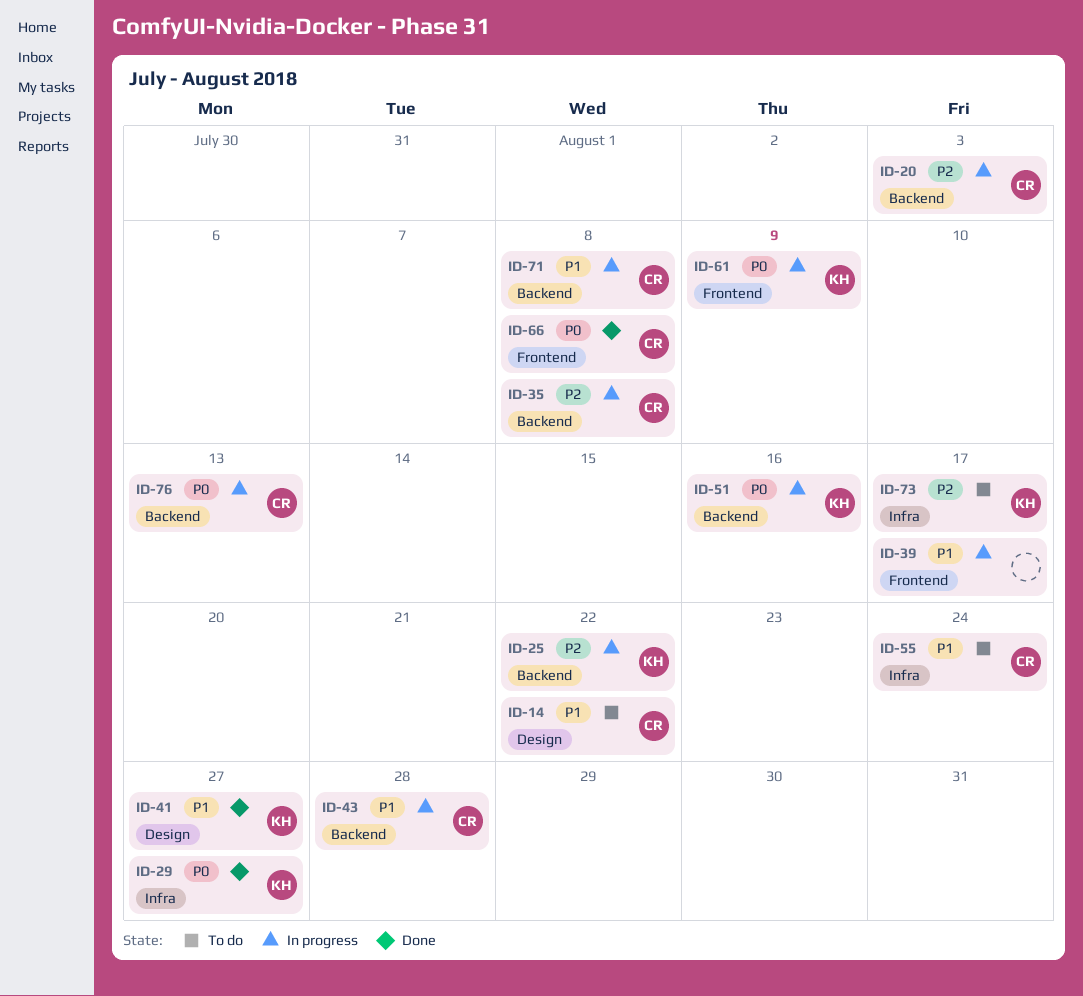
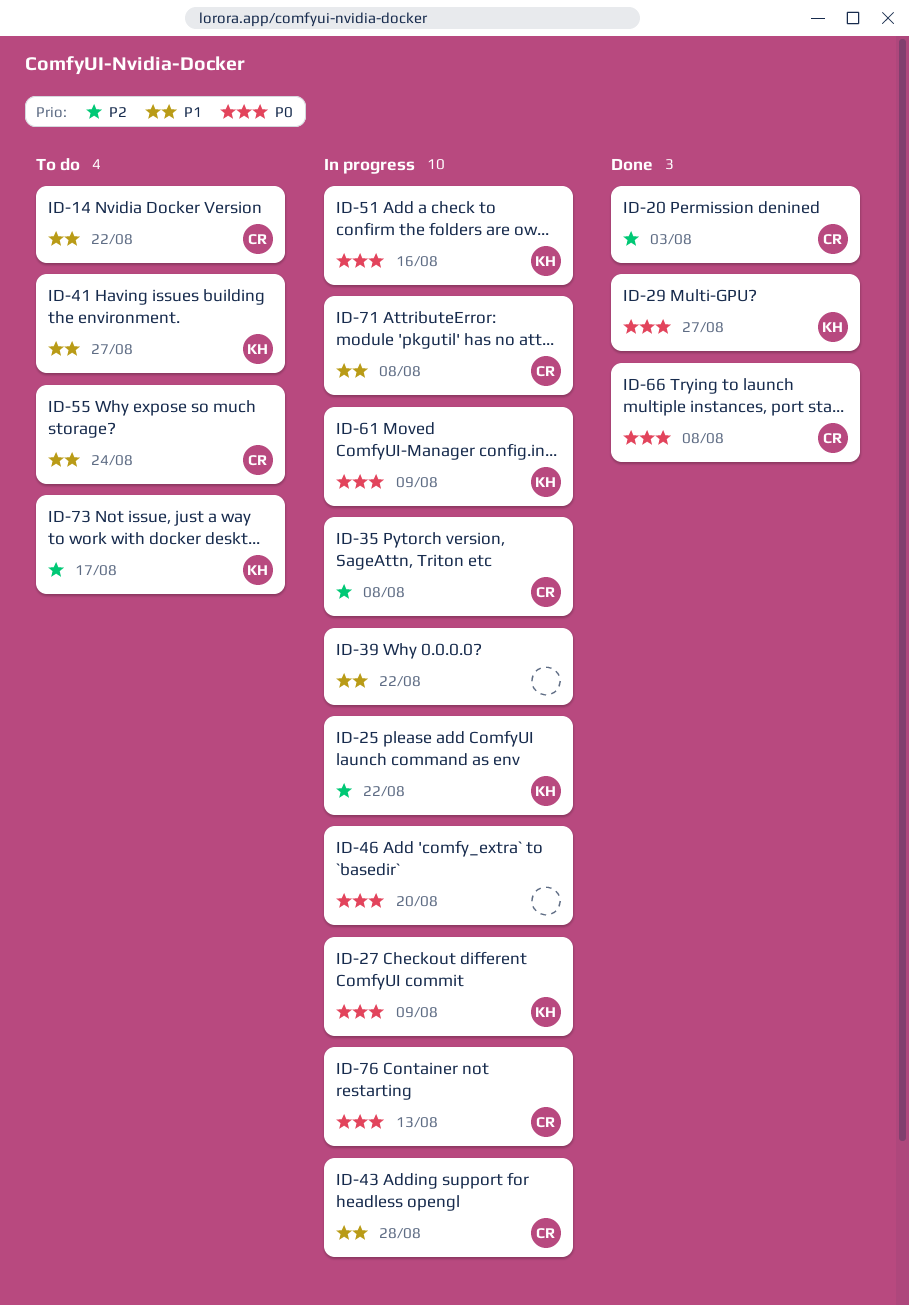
ID-20, status: In progress -> Done
ID-27: none -> present
ID-39, due: Aug 17 -> Aug 22
ID-41, status: Done -> To do
ID-46: none -> present

